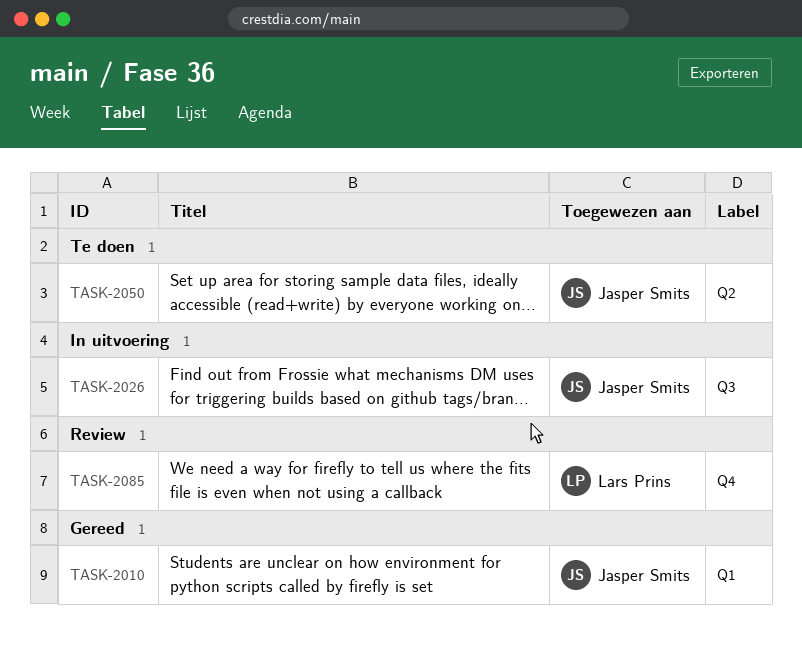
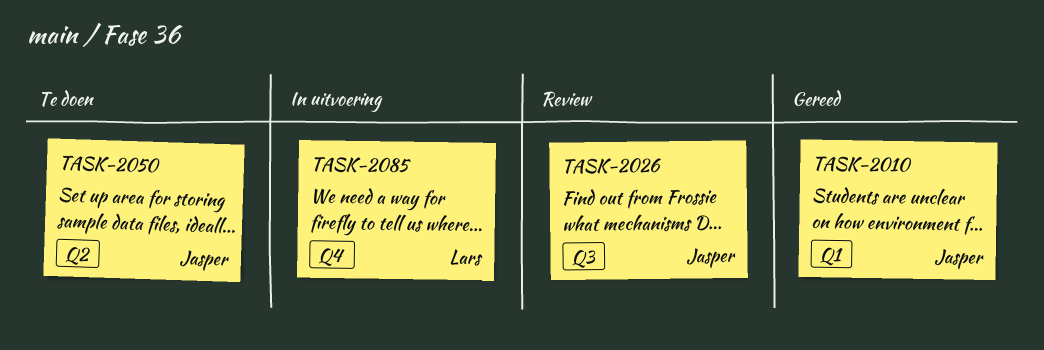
TASK-2026, status: In uitvoering -> Review
TASK-2085, status: Review -> In uitvoering

